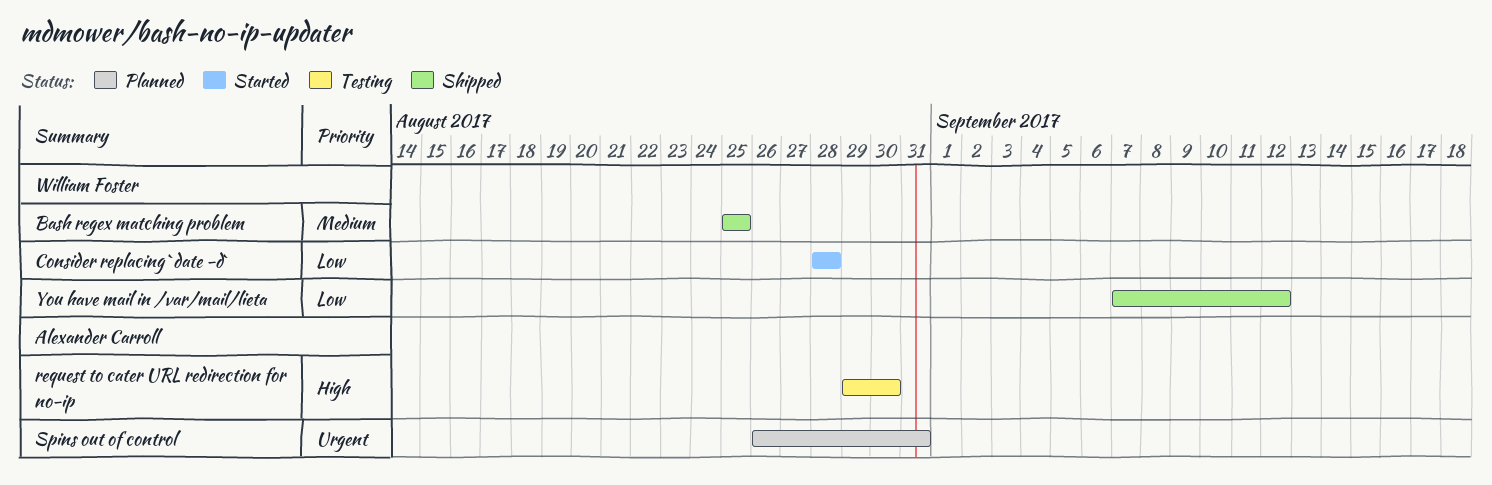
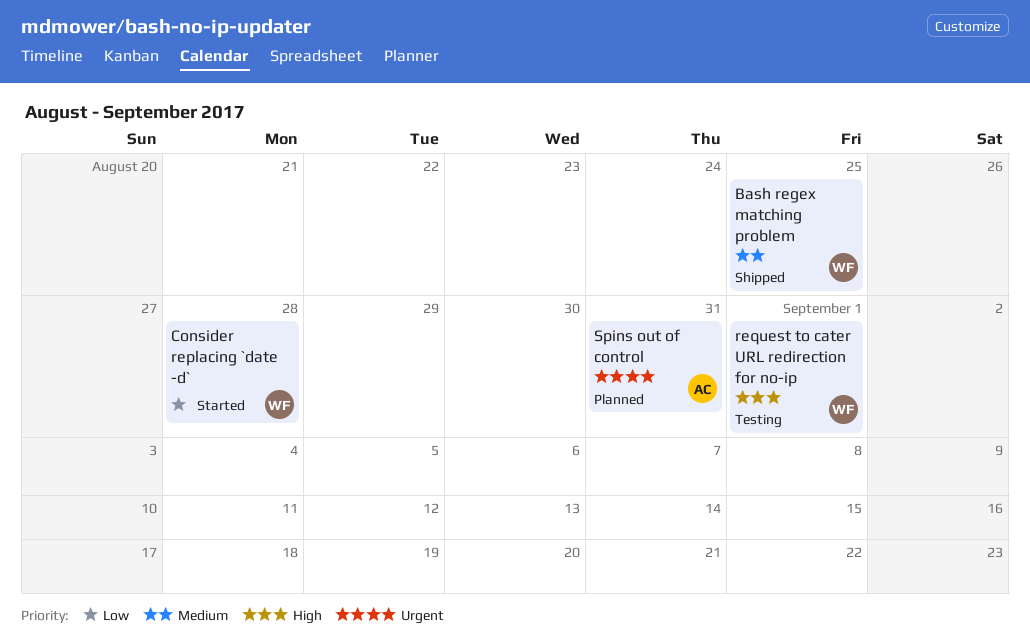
request to cater URL redirection for no-ip, owner: Alexander Carroll -> William Foster
request to cater URL redirection for no-ip, due: Aug 30 -> Sep 1
You have mail in /var/mail/lieta: present -> none

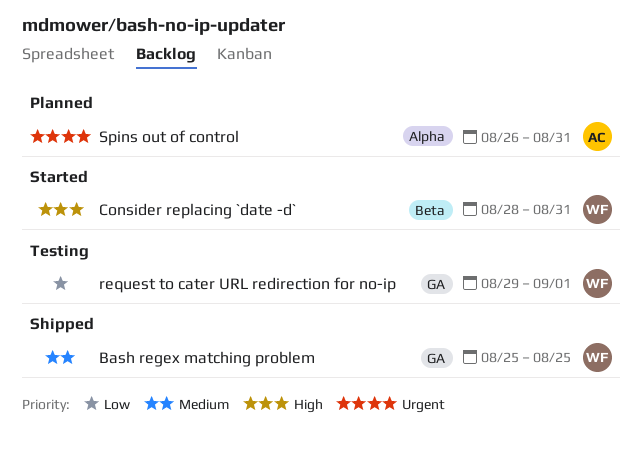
Consider replacing `date -d`, priority: Low -> High
Consider replacing `date -d`, due: Aug 28 -> Aug 31
request to cater URL redirection for no-ip, priority: High -> Low

